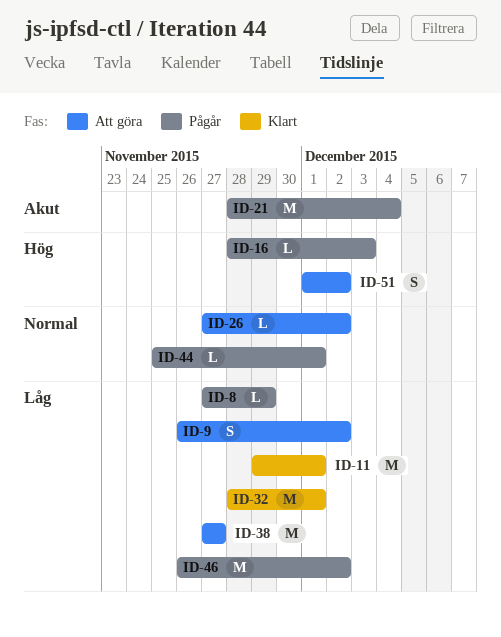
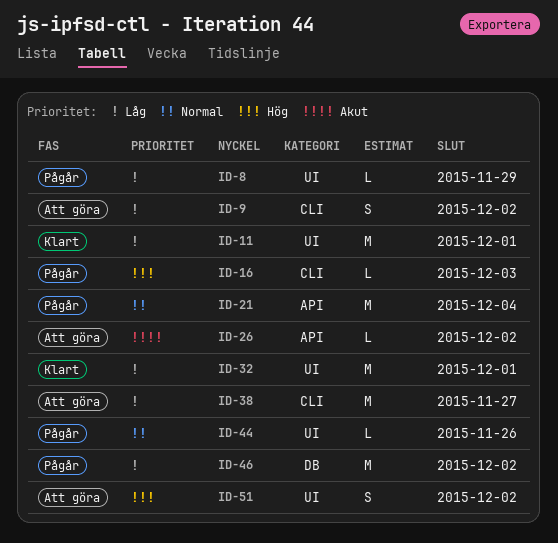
ID-21, priority: Akut -> Normal
ID-26, priority: Normal -> Akut
ID-44, due: Dec 1 -> Nov 26

